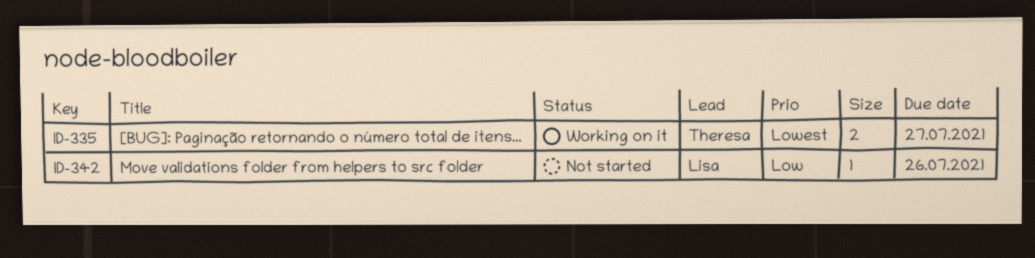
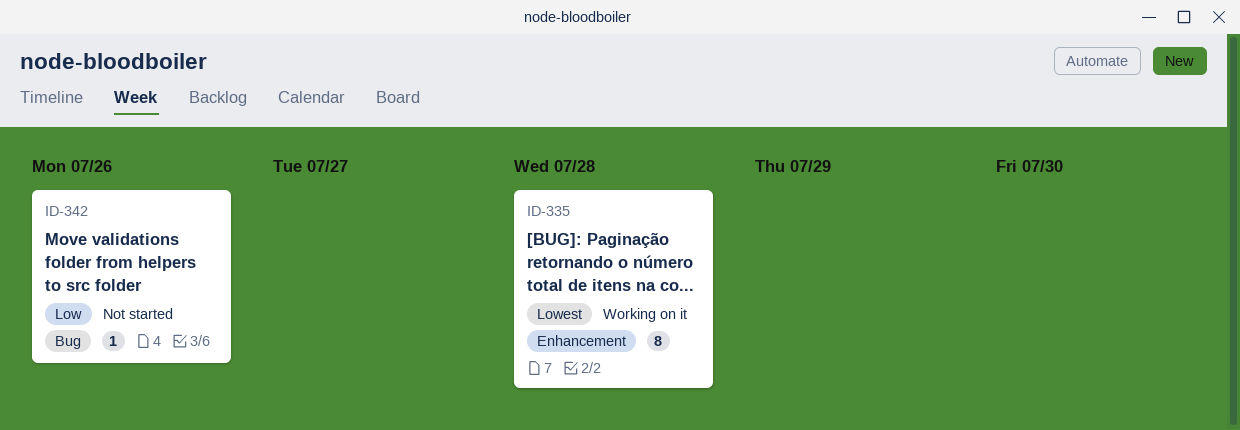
ID-335, estimate: 2 -> 8
ID-335, due: Jul 27 -> Jul 28

